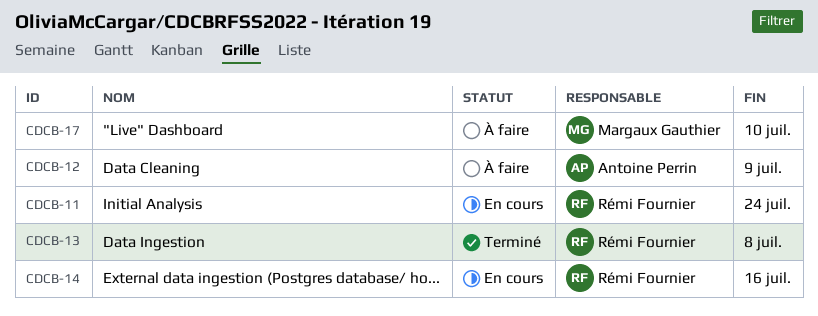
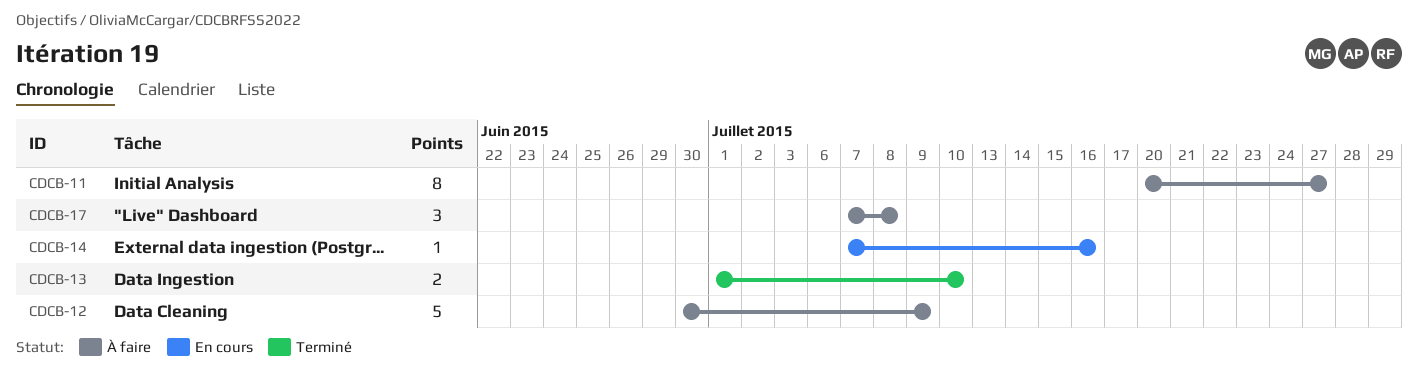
CDCB-11, status: En cours -> À faire
CDCB-11, due: Jul 24 -> Jul 27
CDCB-13, due: Jul 8 -> Jul 10
CDCB-17, due: Jul 10 -> Jul 8

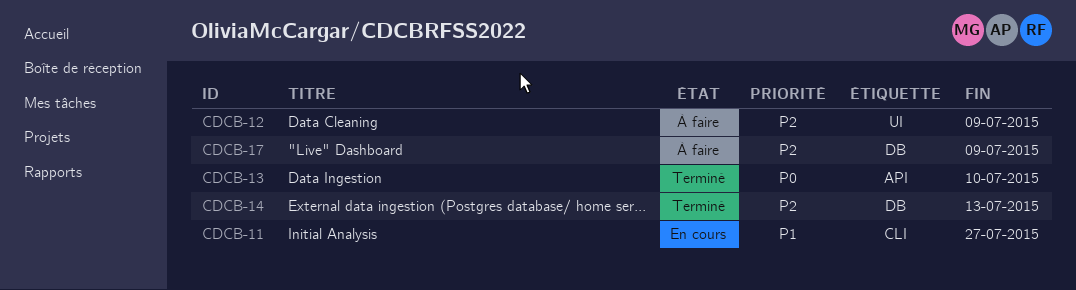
CDCB-11, status: À faire -> En cours
CDCB-14, status: En cours -> Terminé
CDCB-14, due: Jul 16 -> Jul 13
CDCB-17, due: Jul 8 -> Jul 9

